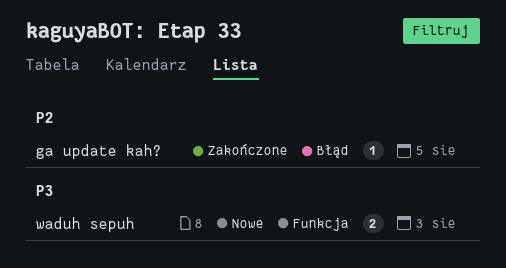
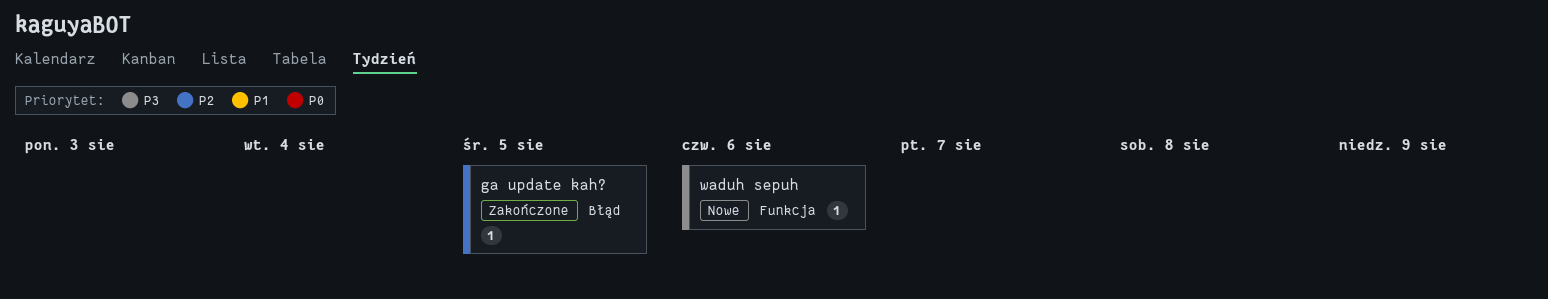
waduh sepuh, estimate: 2 -> 1
waduh sepuh, due: Aug 3 -> Aug 6

